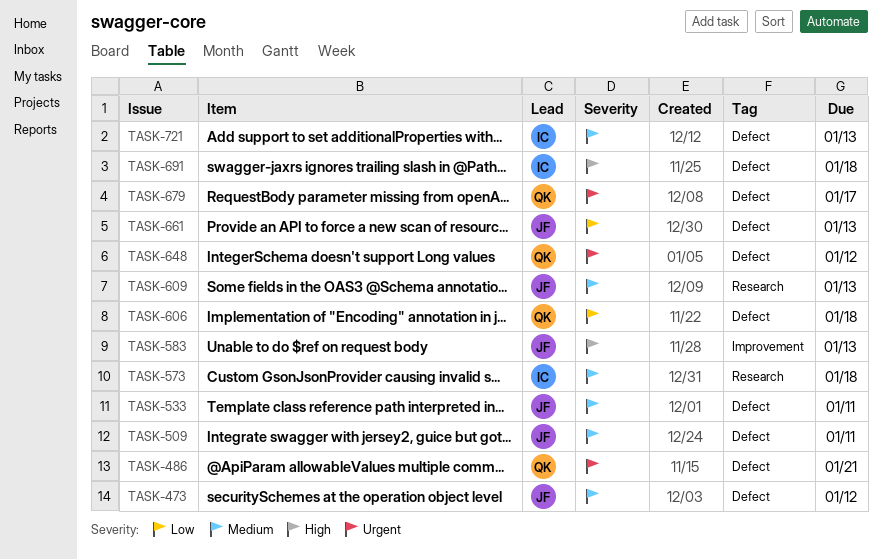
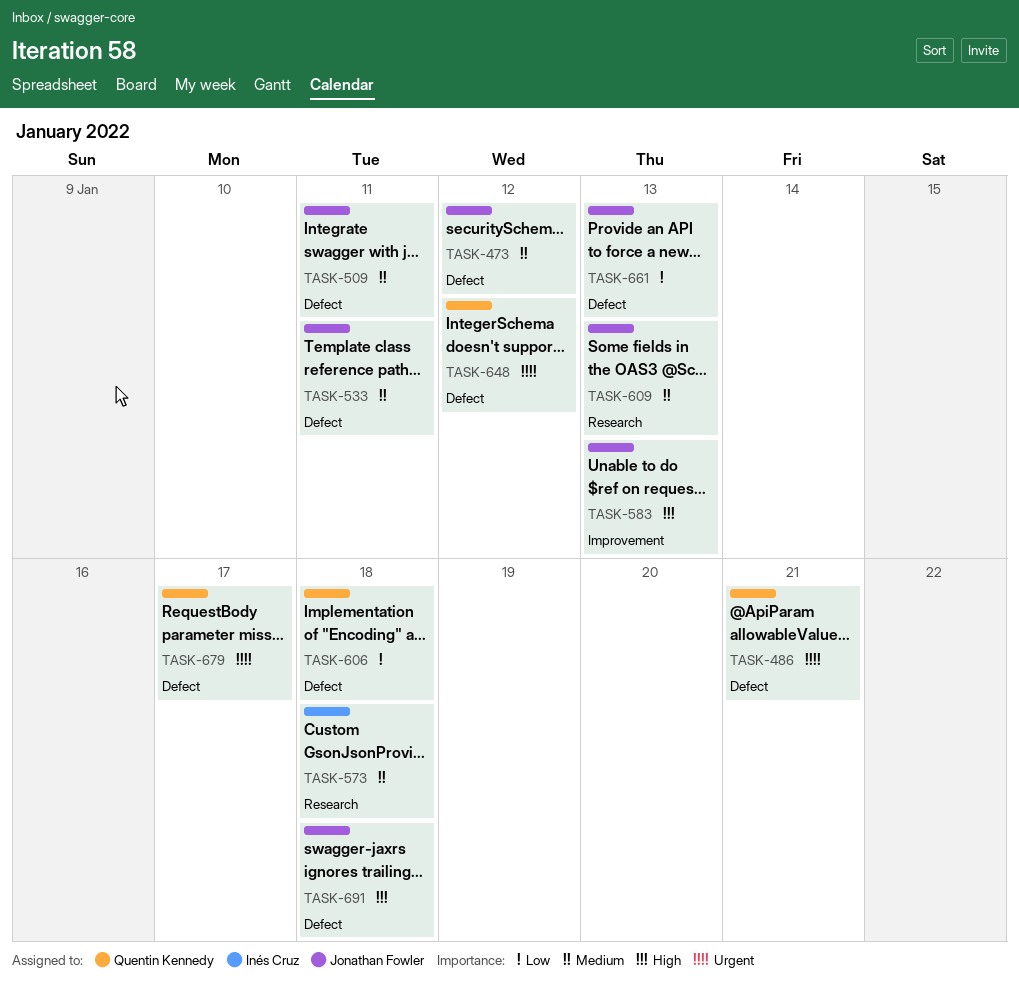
TASK-691, owner: Inés Cruz -> Jonathan Fowler
TASK-721: present -> none

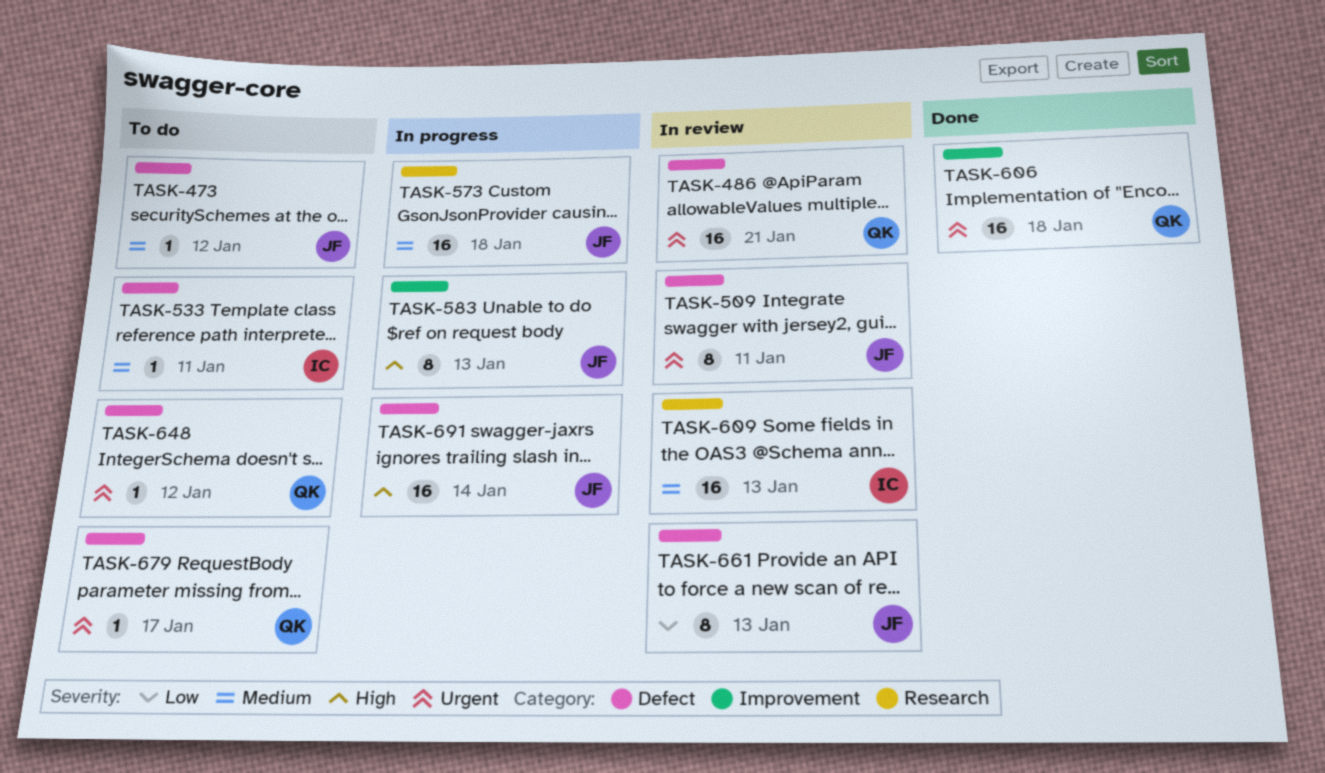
TASK-509, priority: Medium -> Urgent
TASK-533, owner: Jonathan Fowler -> Inés Cruz
TASK-573, owner: Inés Cruz -> Jonathan Fowler
TASK-606, priority: Low -> Urgent
TASK-606, label: Defect -> Improvement
TASK-609, owner: Jonathan Fowler -> Inés Cruz
TASK-691, due: Jan 18 -> Jan 14

